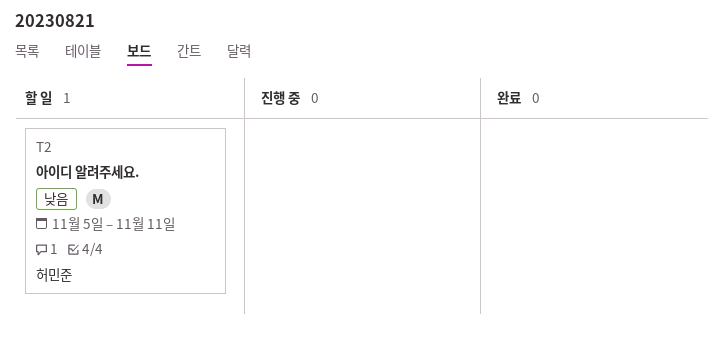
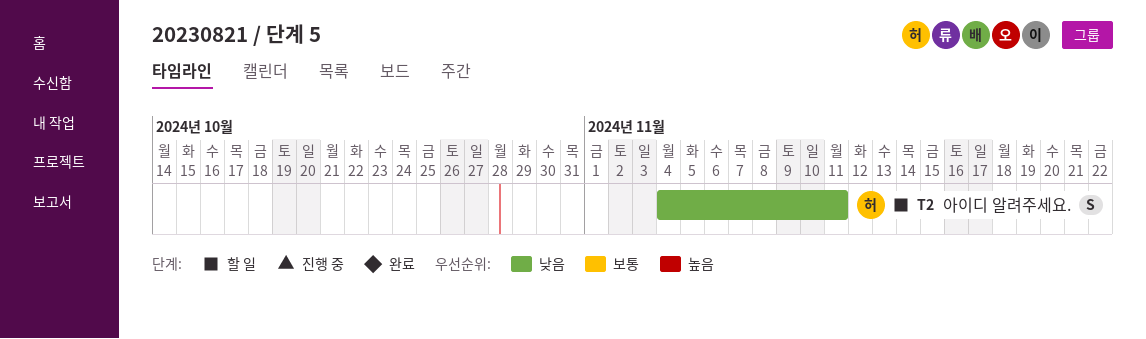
T2, estimate: M -> S
T2, start: Nov 5 -> Nov 4

